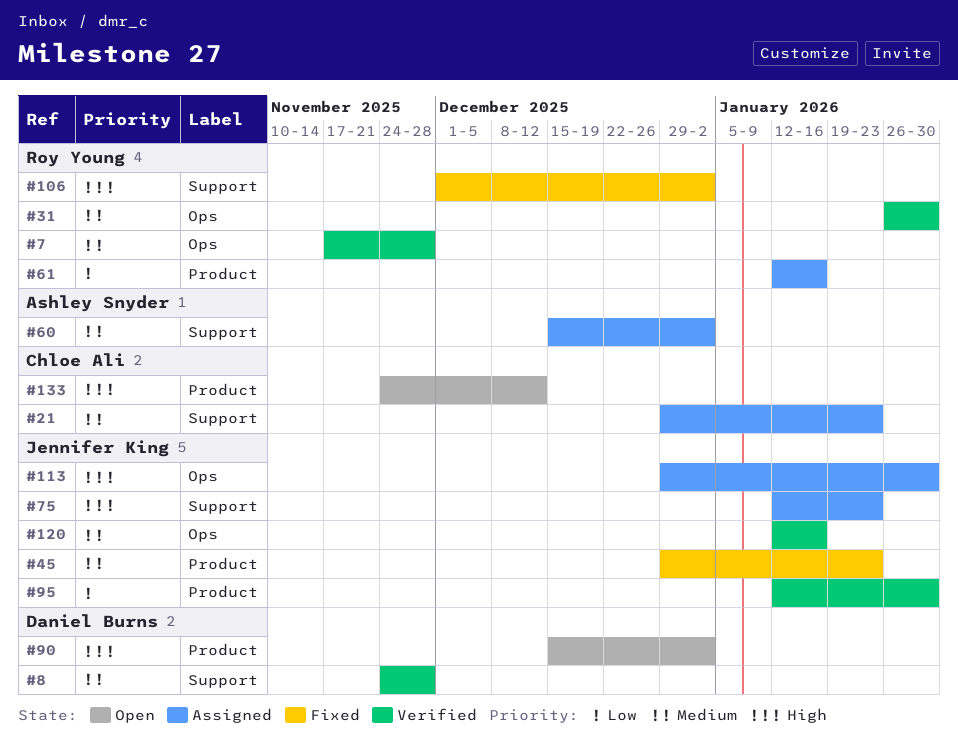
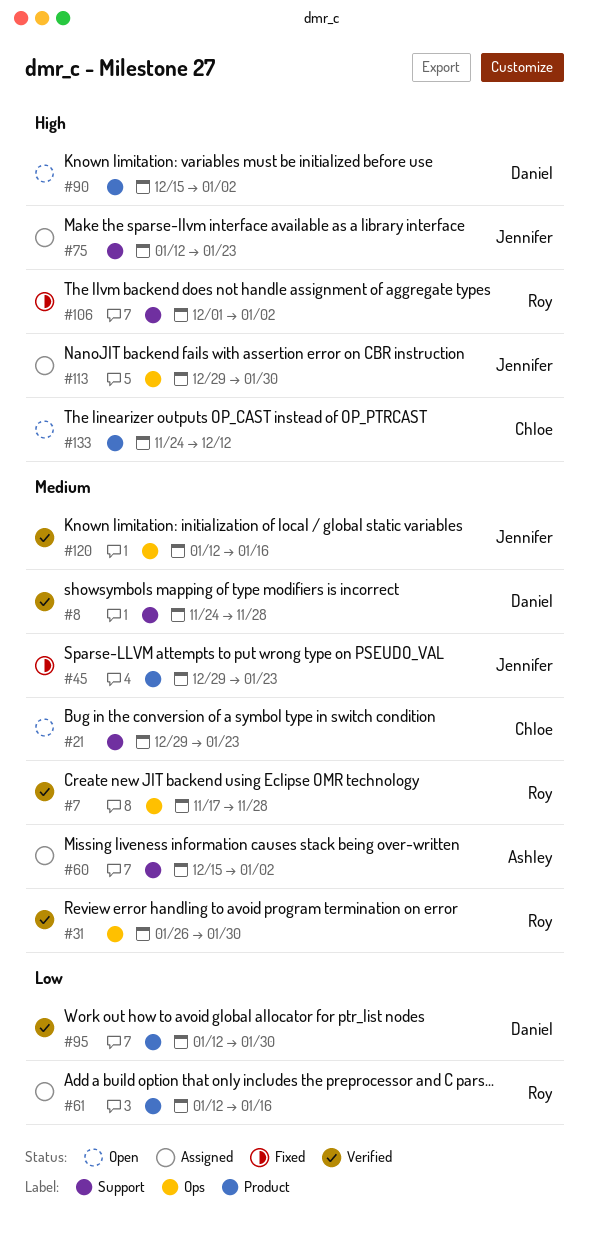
#21, status: Assigned -> Open
#95, owner: Jennifer King -> Daniel Burns

